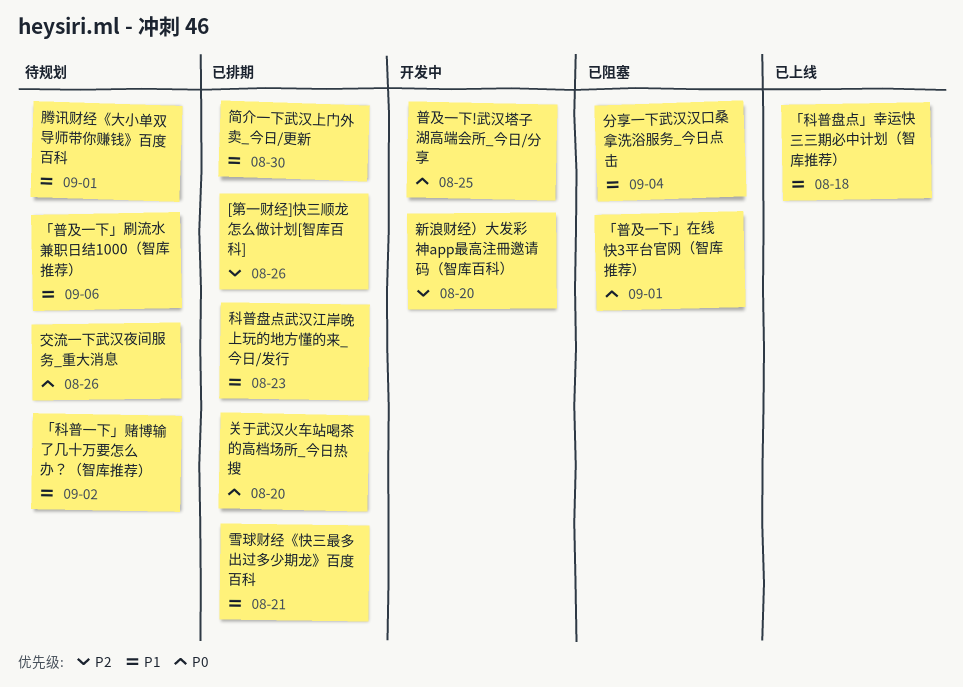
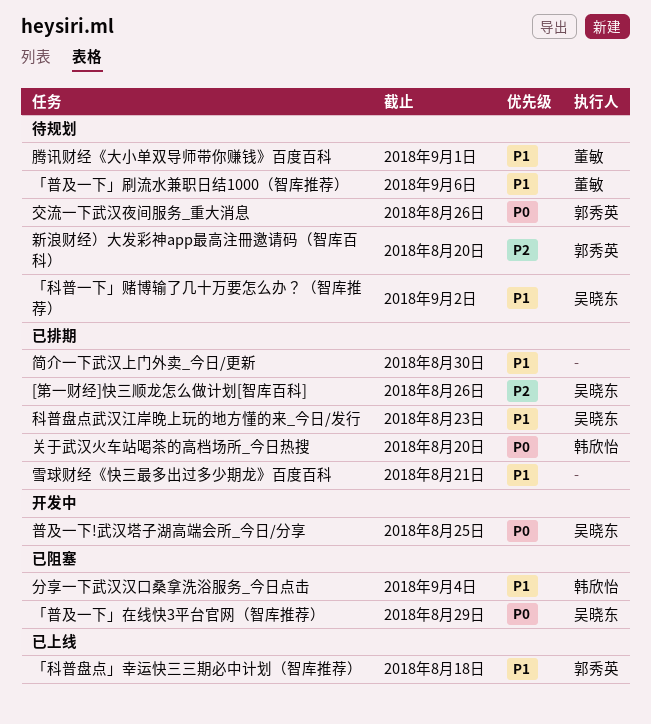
「普及一下」在线快3平台官网（智库推荐）, due: Sep 1 -> Aug 29
新浪财经）大发彩神app最高注冊邀请码（智库百科）, status: 开发中 -> 待规划

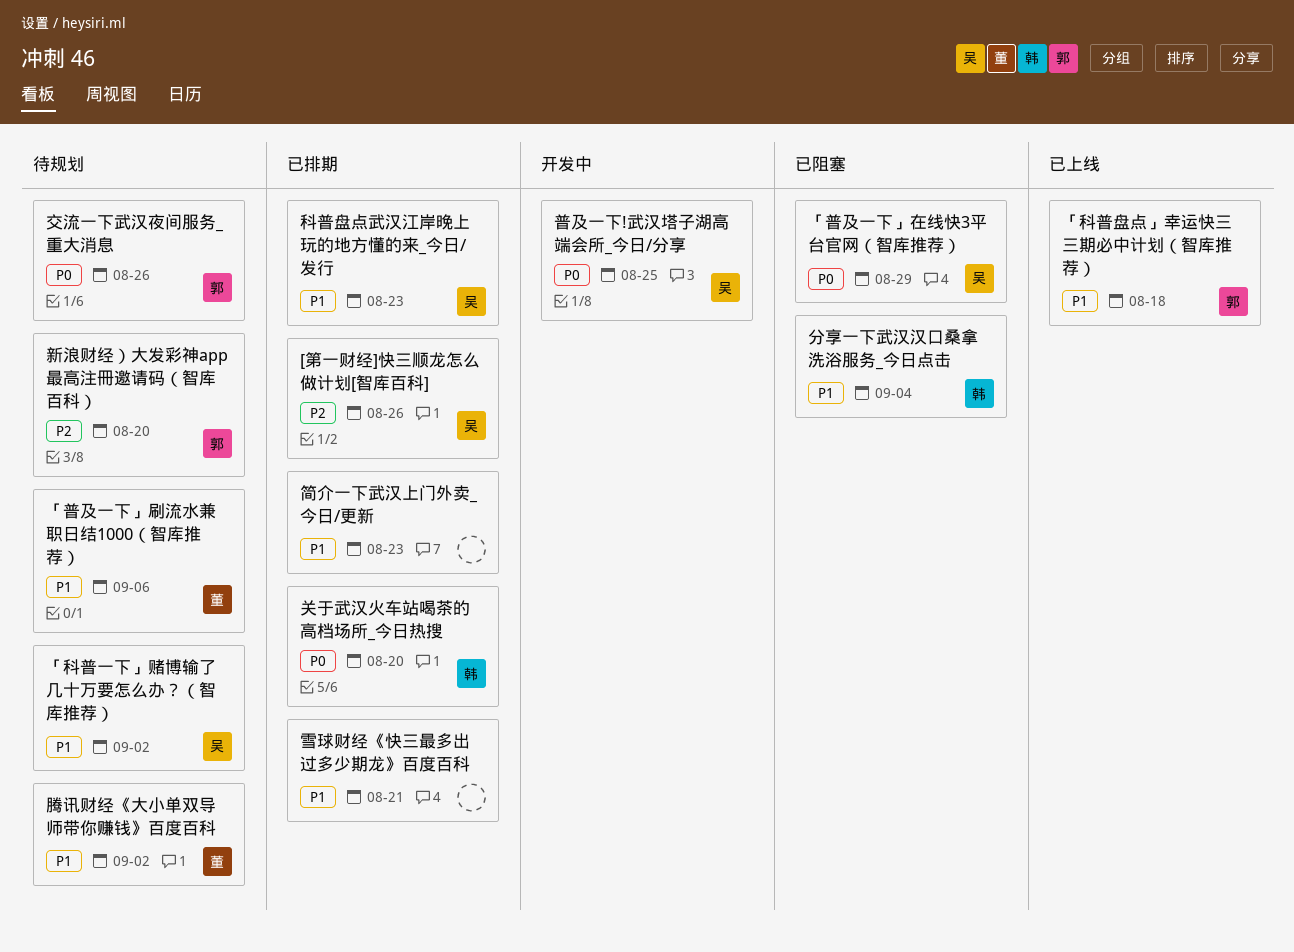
简介一下武汉上门外卖_今日/更新, due: Aug 30 -> Aug 23
腾讯财经《大小单双导师带你赚钱》百度百科, due: Sep 1 -> Sep 2

